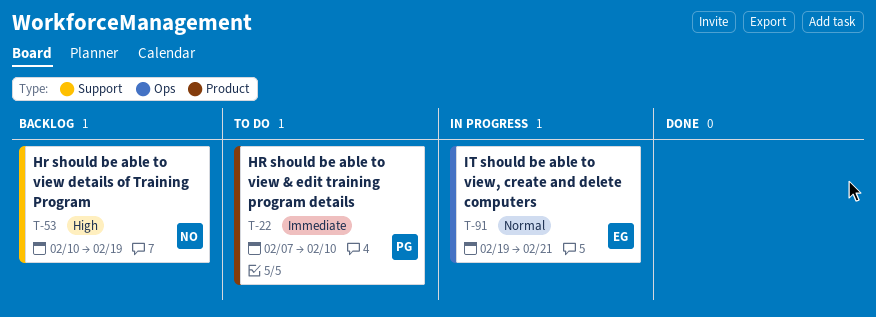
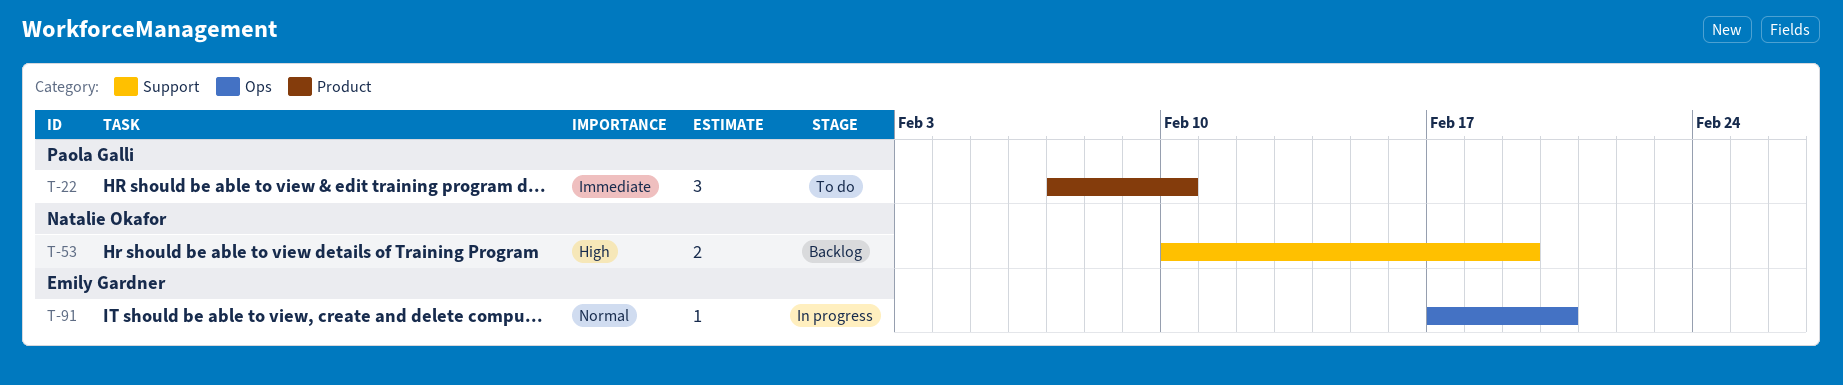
T-91, start: Feb 19 -> Feb 17
T-91, due: Feb 21 -> Feb 20

